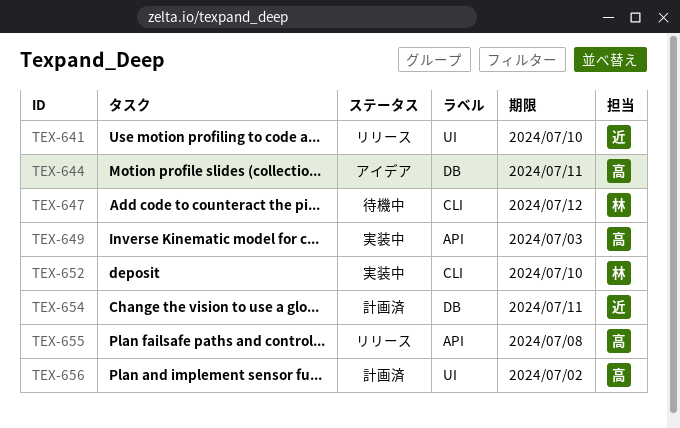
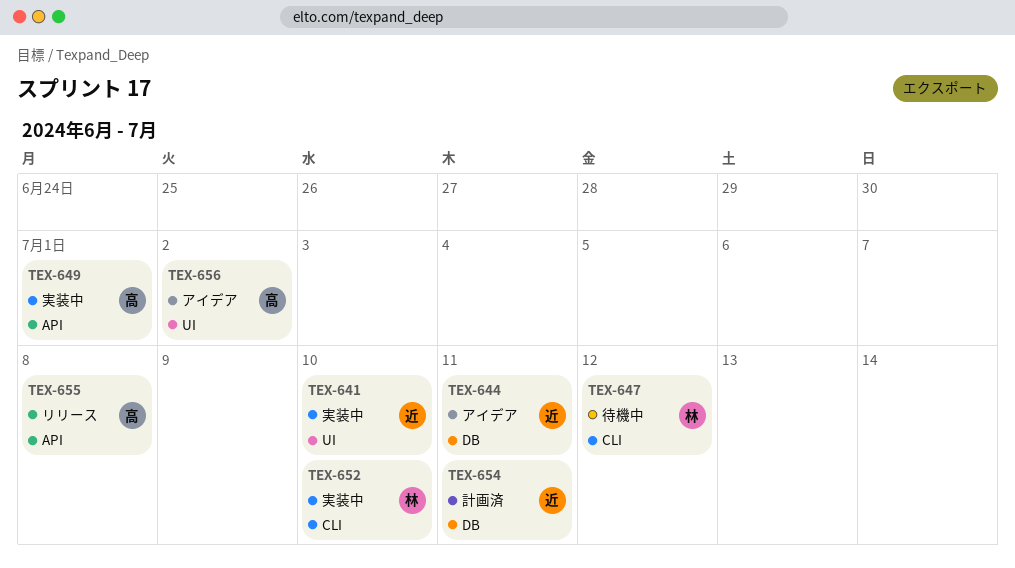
TEX-641, status: リリース -> 実装中
TEX-644, owner: 高 -> 近
TEX-649, due: Jul 3 -> Jul 1
TEX-656, status: 計画済 -> アイデア

